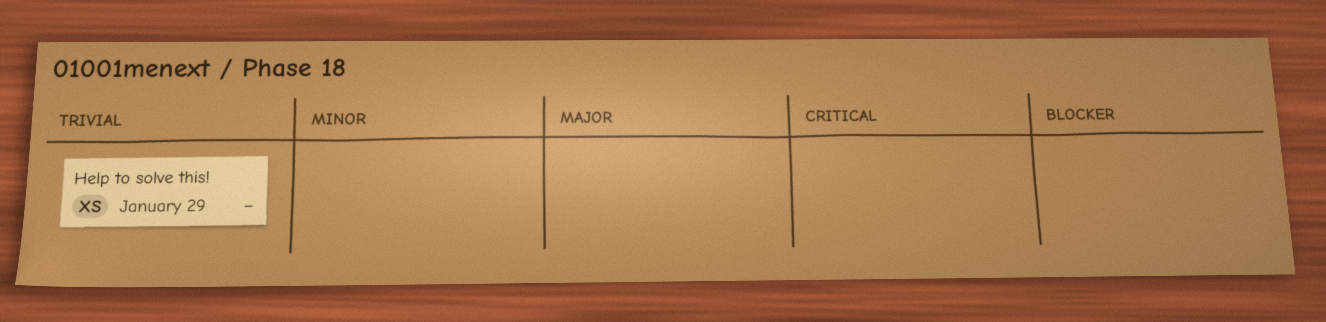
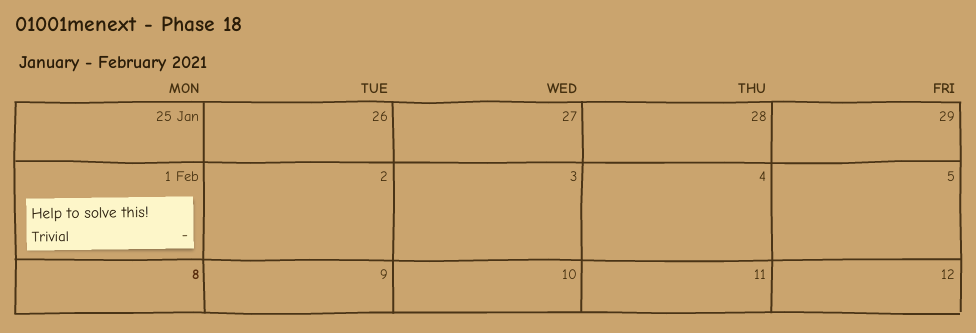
Help to solve this!, due: Jan 29 -> Feb 1

